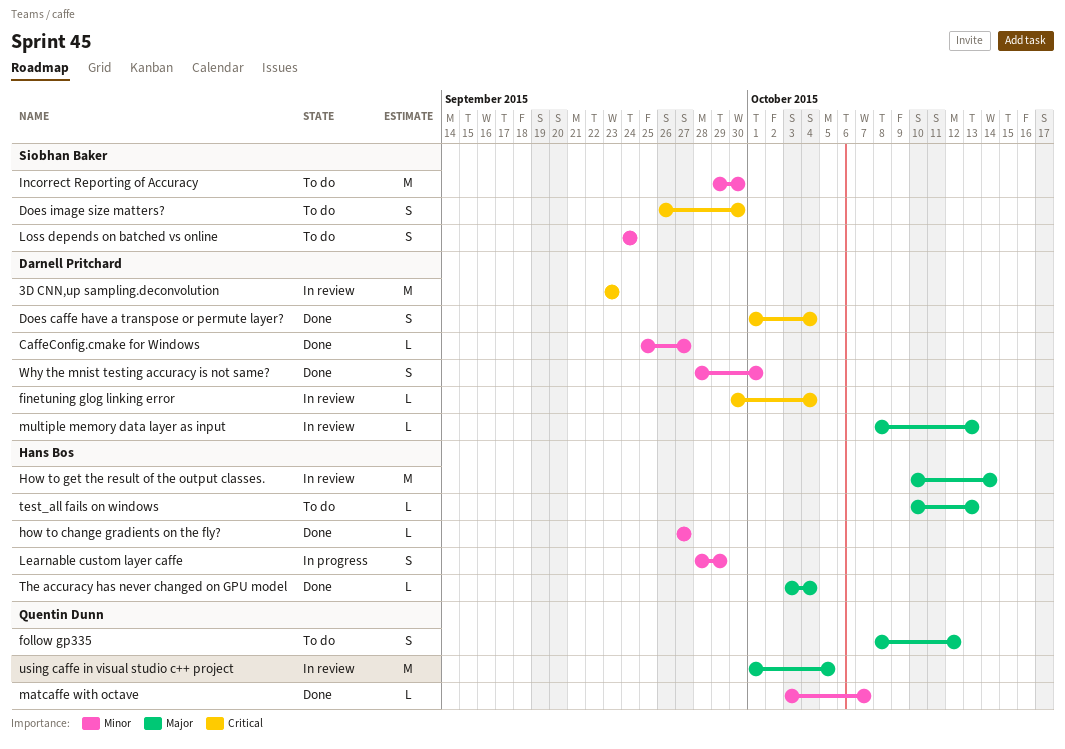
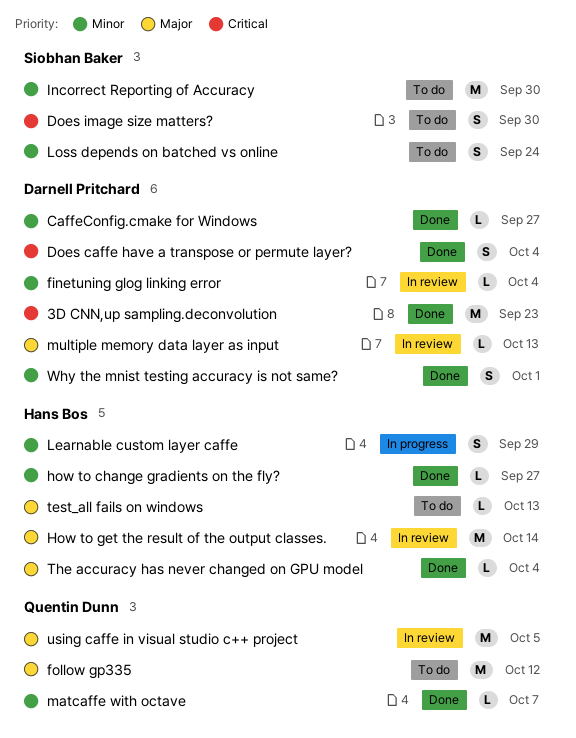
3D CNN,up sampling.deconvolution, status: In review -> Done
finetuning glog linking error, priority: Critical -> Minor
follow gp335, estimate: S -> M

